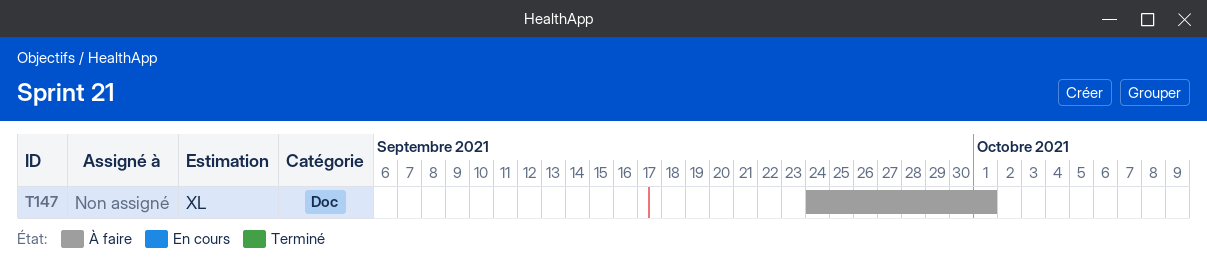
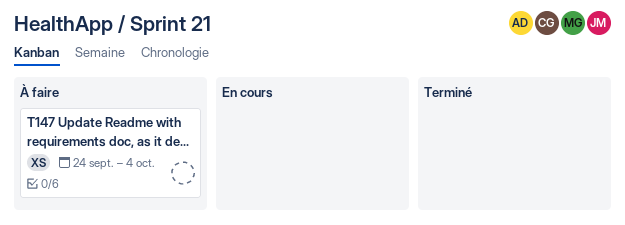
T147, estimate: XL -> XS
T147, due: Oct 1 -> Oct 4

